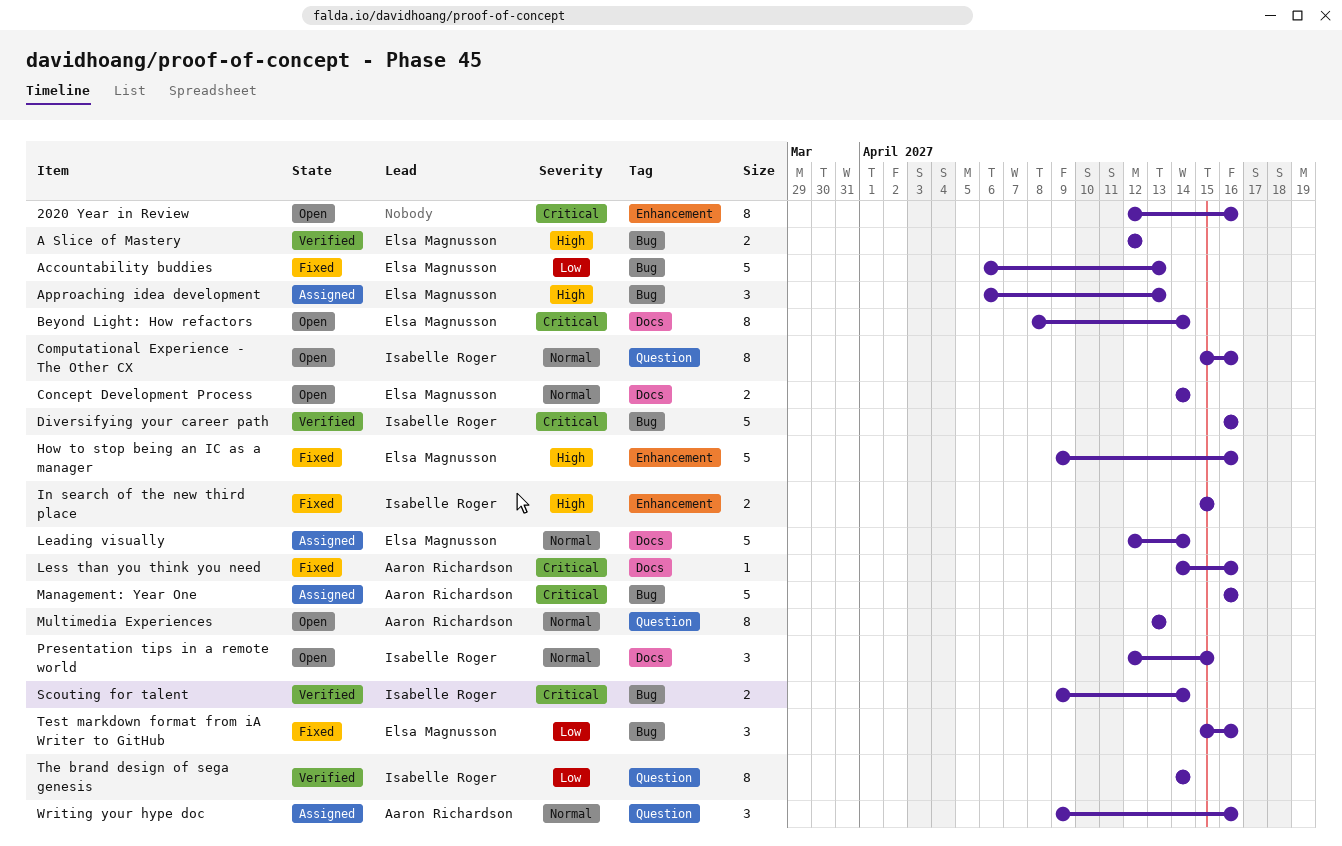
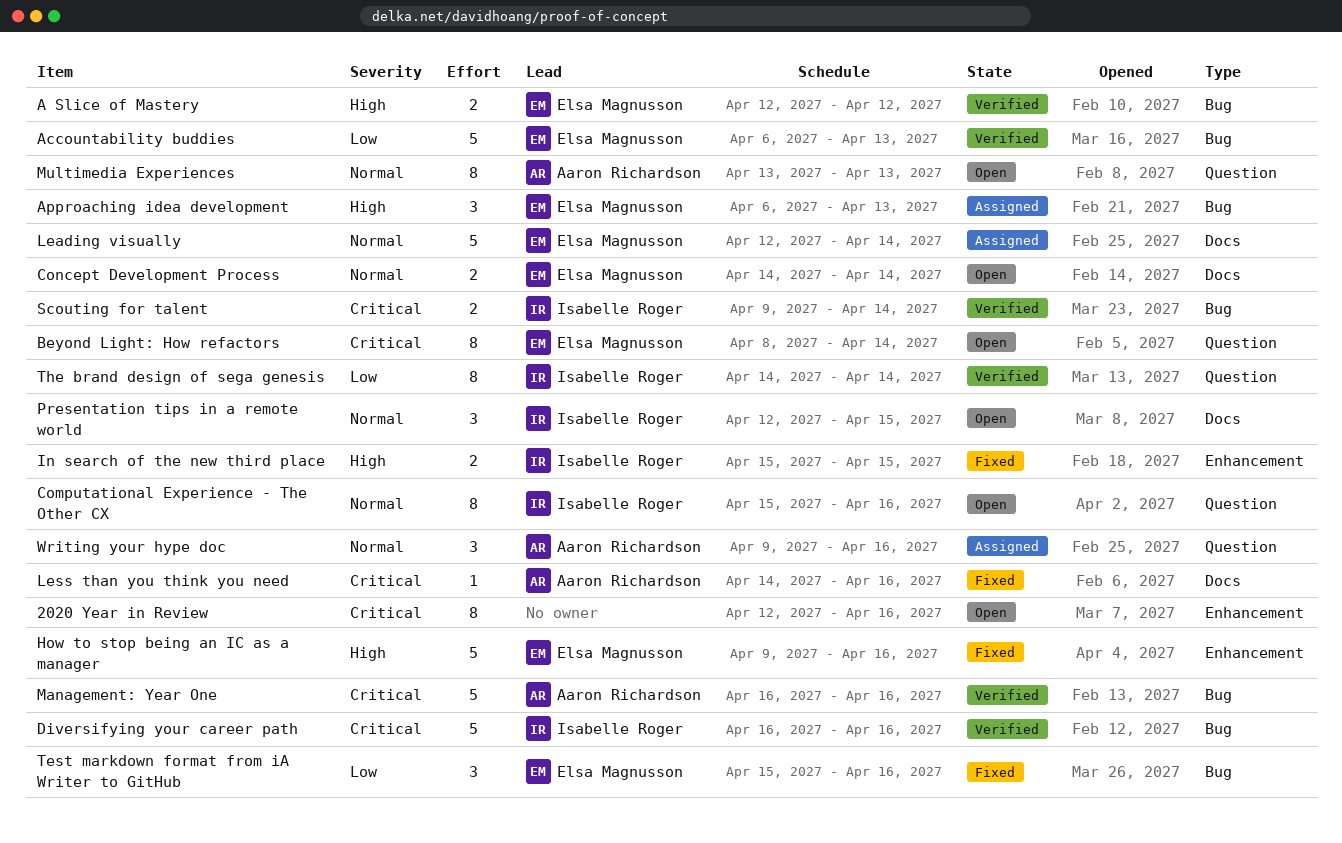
Accountability buddies, status: Fixed -> Verified
Beyond Light: How refactors, label: Docs -> Question
Management: Year One, status: Assigned -> Verified

